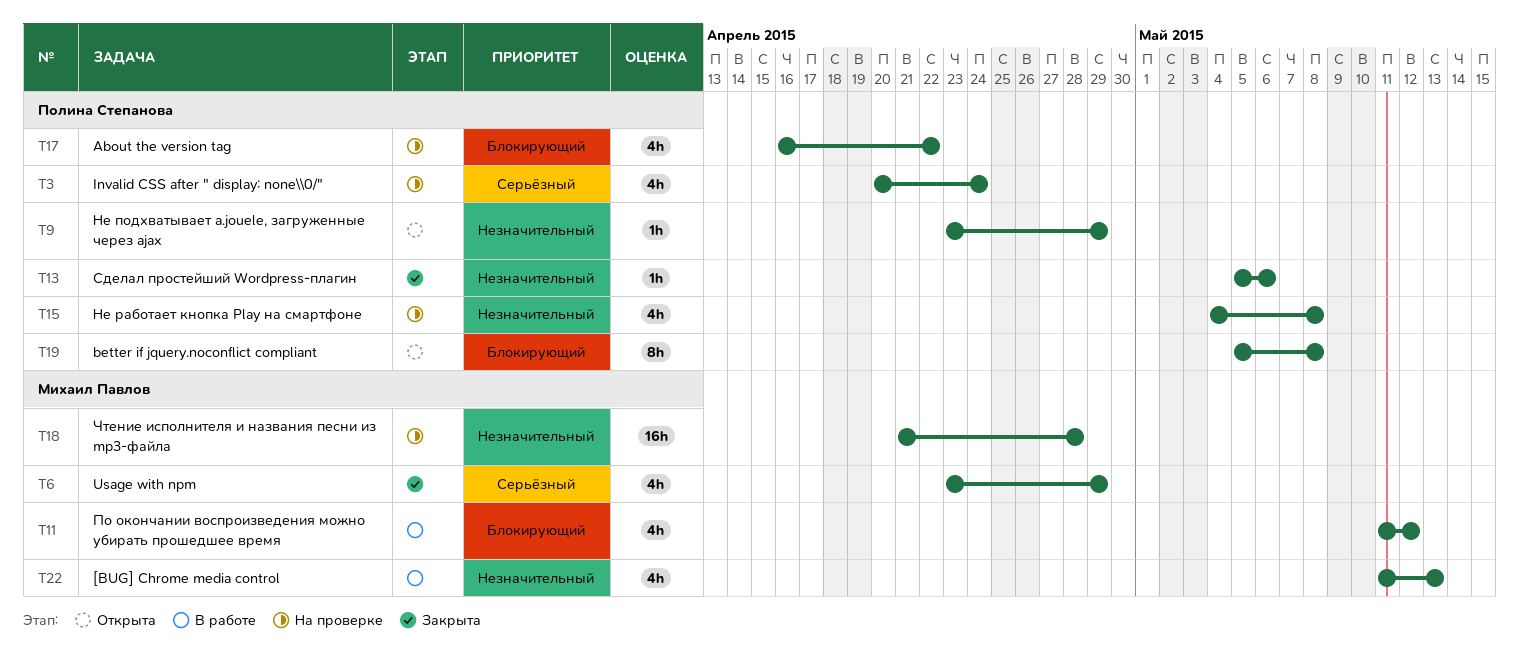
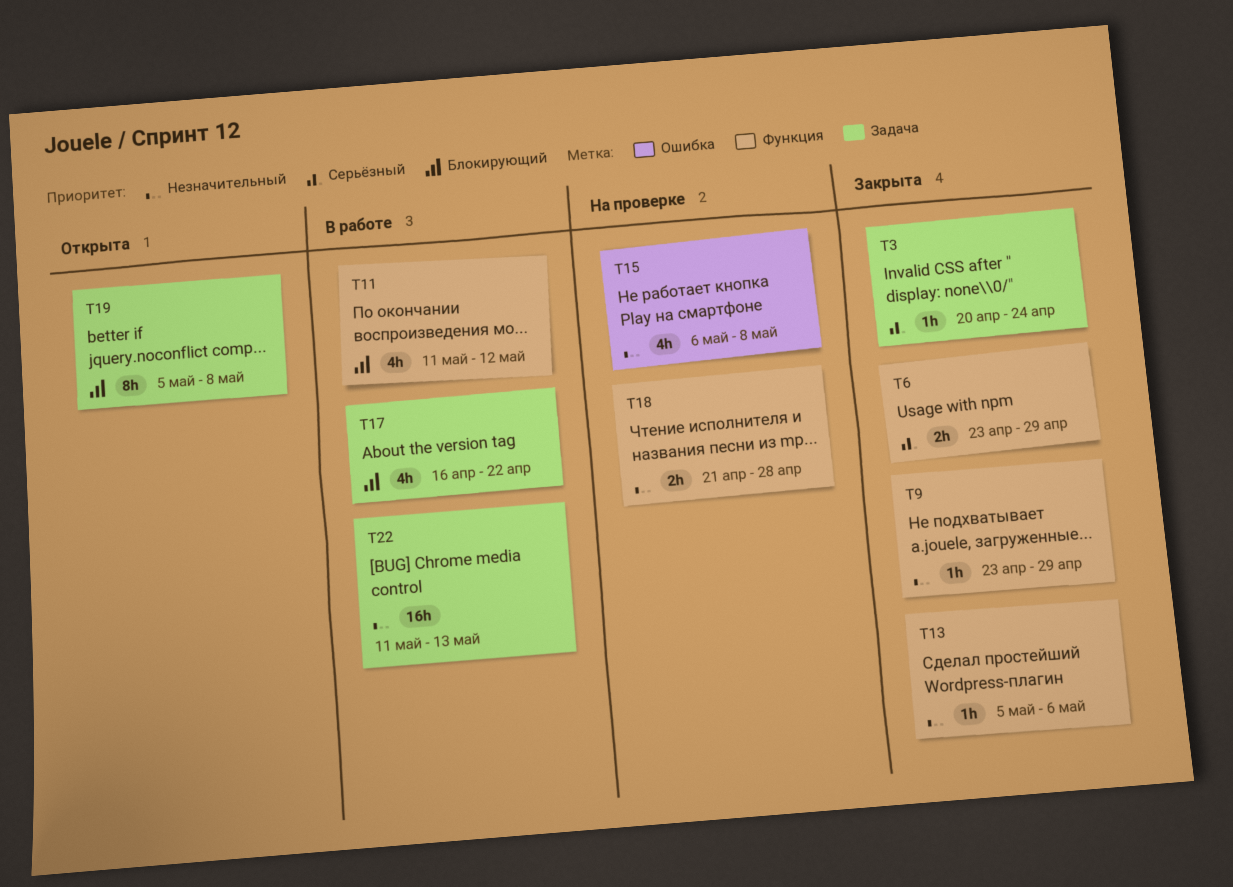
T3, status: На проверке -> Закрыта
T3, estimate: 4h -> 1h
T6, estimate: 4h -> 2h
T9, status: Открыта -> Закрыта
T15, start: May 4 -> May 6
T17, status: На проверке -> В работе
T18, estimate: 16h -> 2h
T22, estimate: 4h -> 16h

